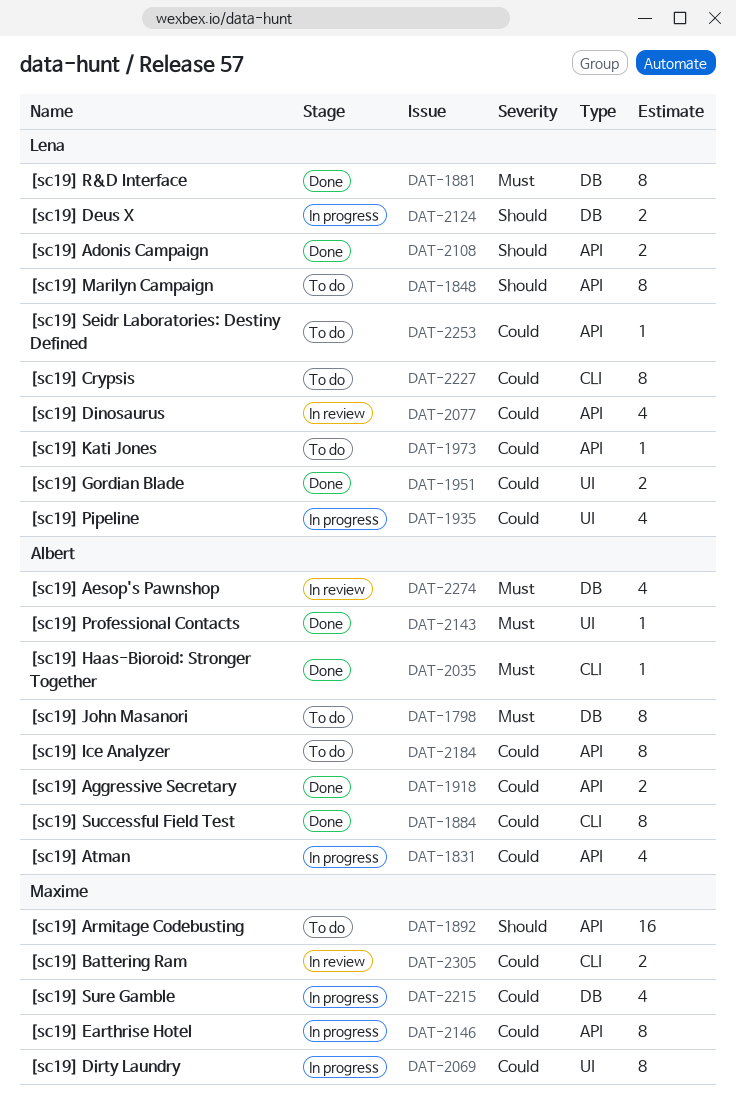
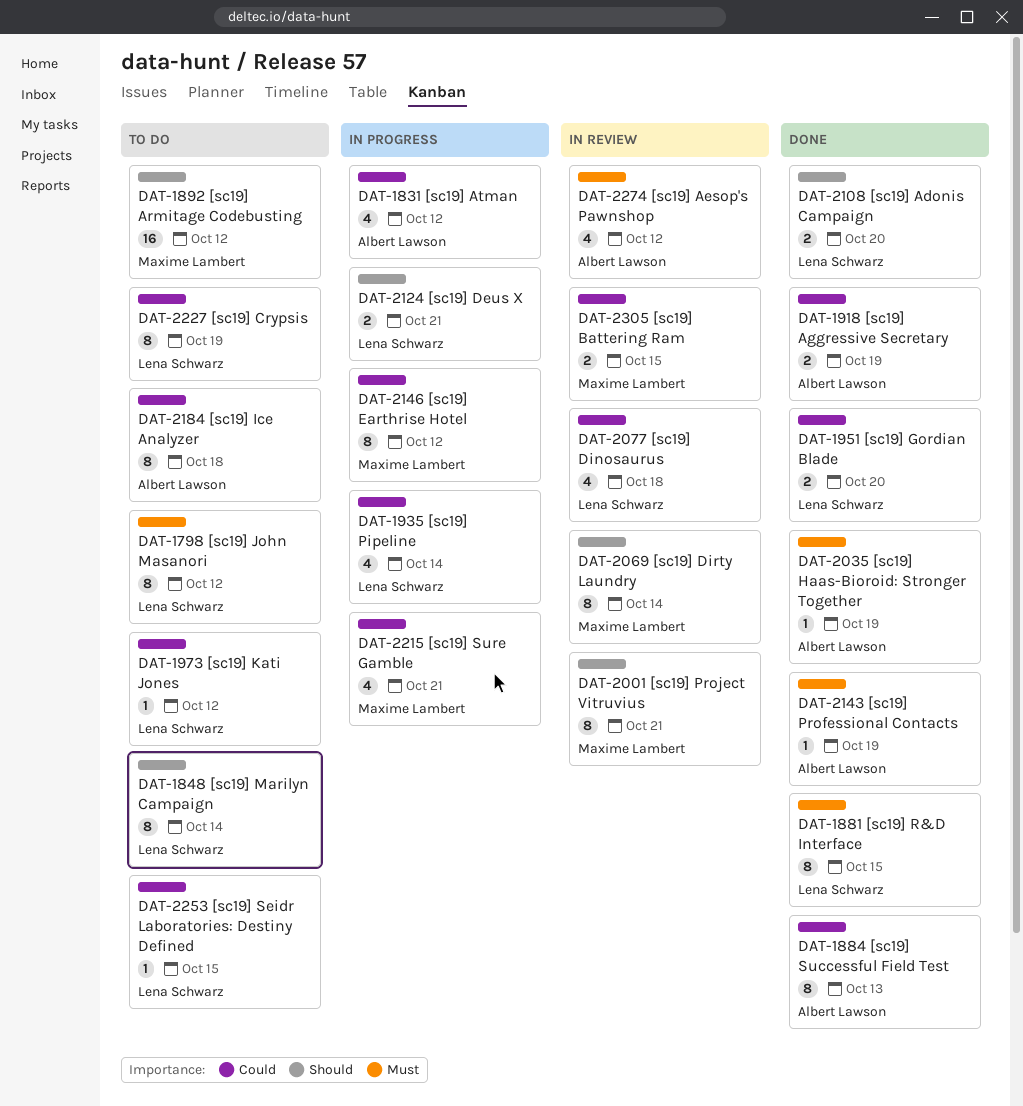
DAT-1798, owner: Albert Lawson -> Lena Schwarz
DAT-2001: none -> present
DAT-2069, status: In progress -> In review
DAT-2069, priority: Could -> Should

